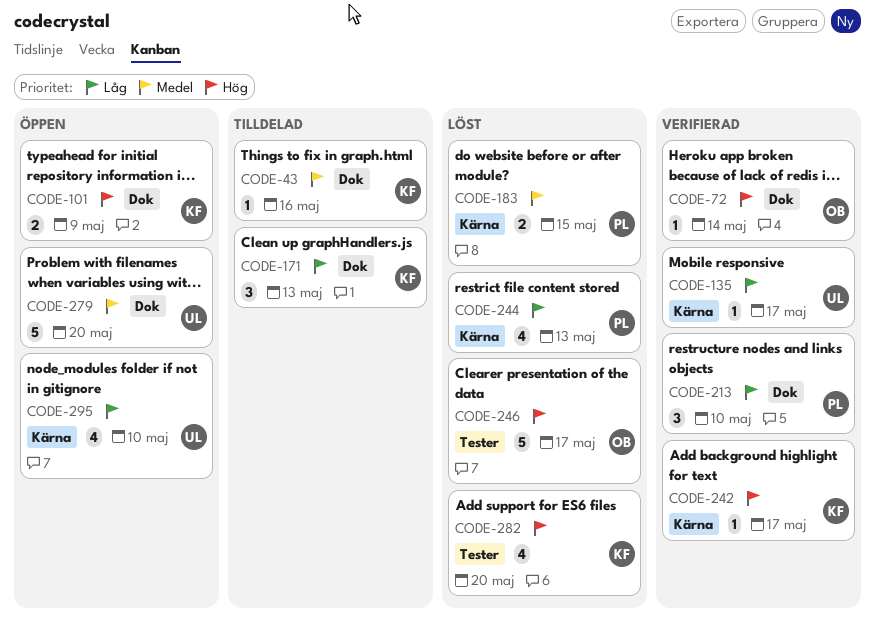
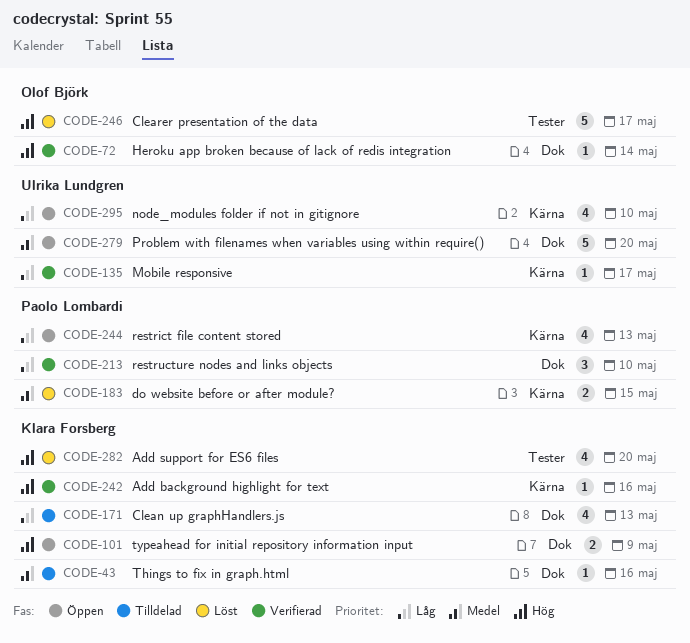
CODE-171, estimate: 3 -> 4
CODE-242, due: May 17 -> May 16
CODE-244, status: Löst -> Öppen

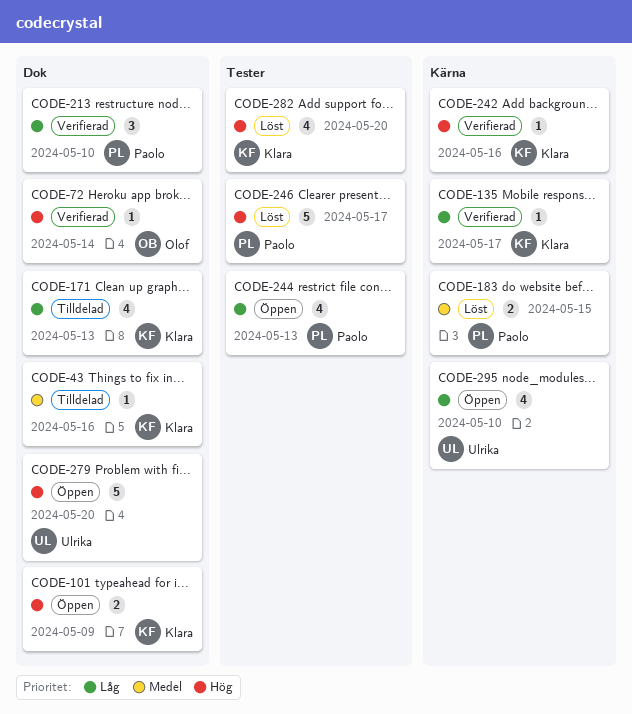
CODE-135, owner: Ulrika Lundgren -> Klara Forsberg
CODE-244, label: Kärna -> Tester
CODE-246, owner: Olof Björk -> Paolo Lombardi
CODE-279, priority: Medel -> Hög

